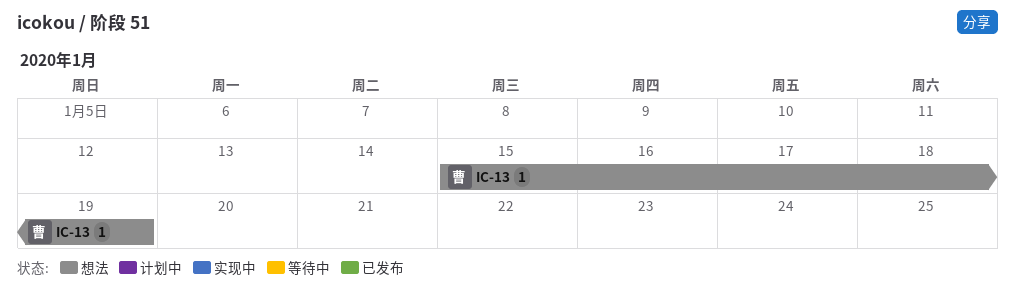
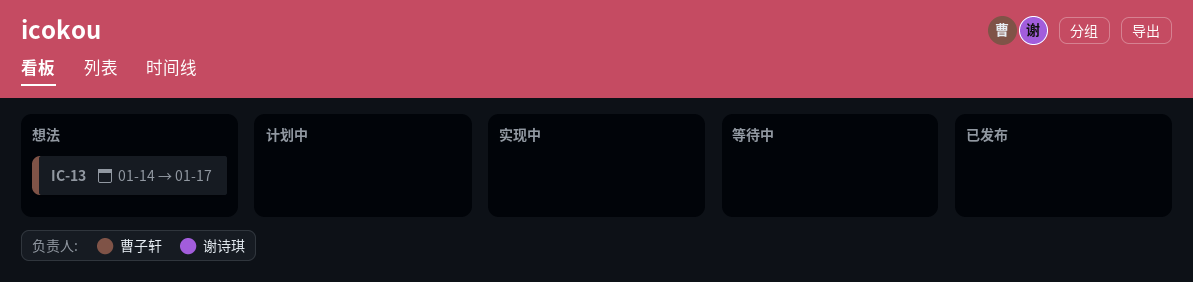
IC-13, start: Jan 15 -> Jan 14
IC-13, due: Jan 19 -> Jan 17

